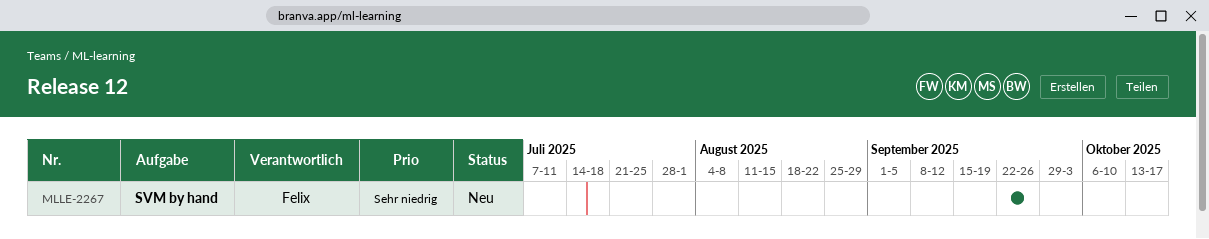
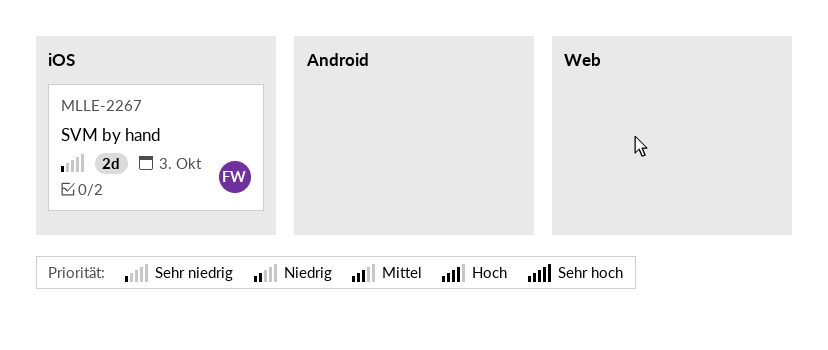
MLLE-2267, due: Sep 26 -> Oct 3

